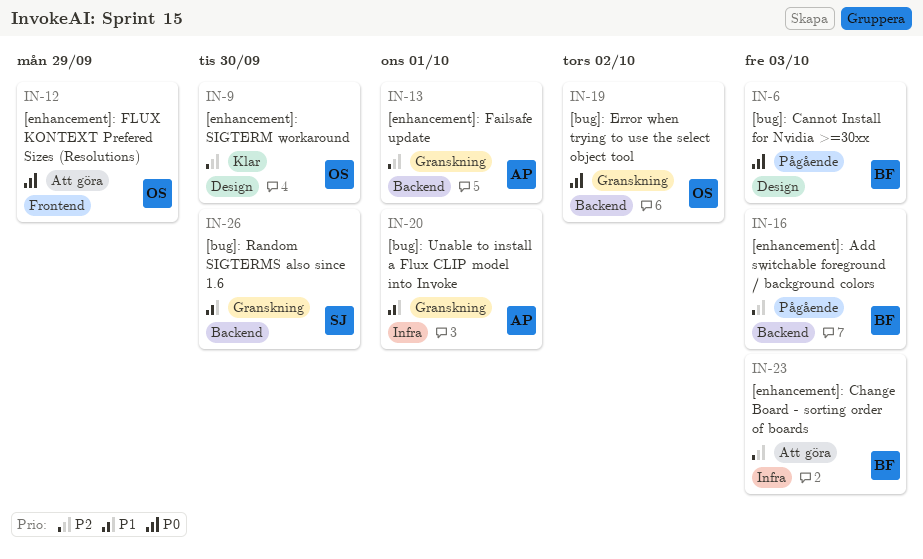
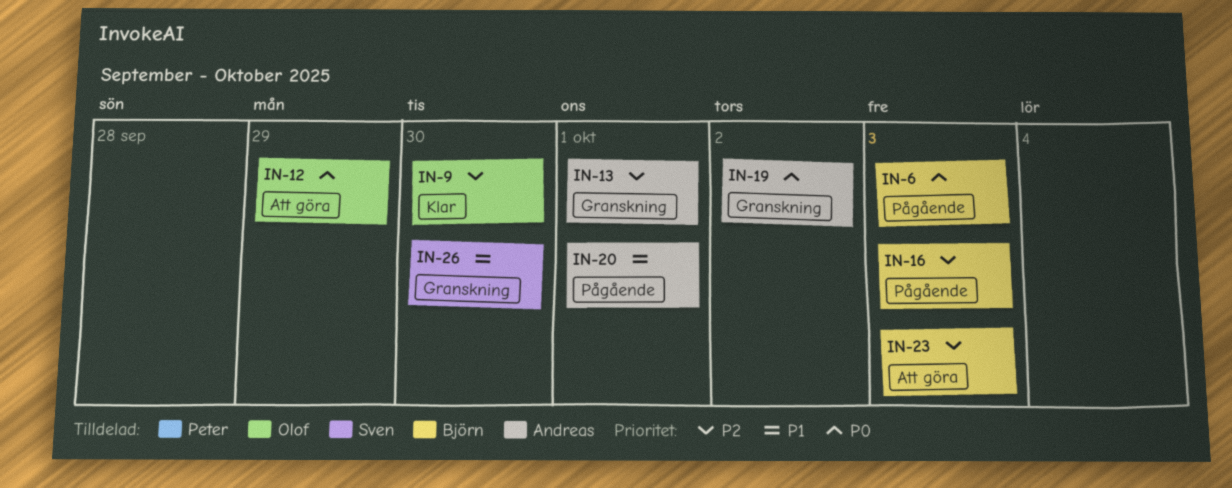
IN-19, owner: Olof -> Andreas
IN-20, status: Granskning -> Pågående

